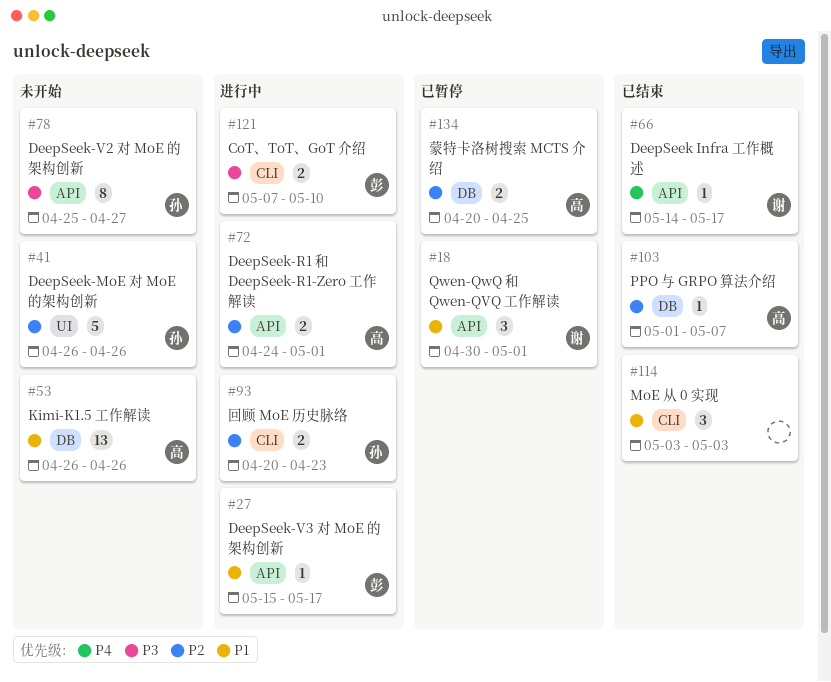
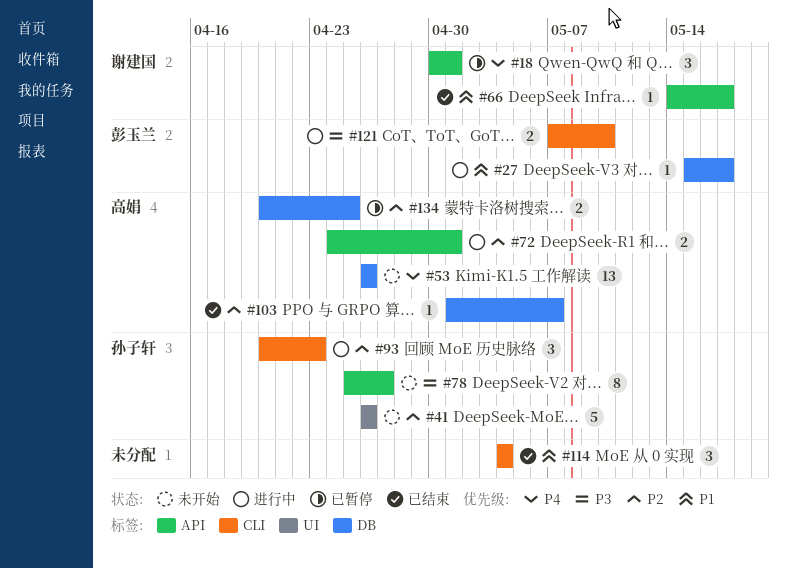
#18, priority: P1 -> P4
#27, label: API -> DB
#53, priority: P1 -> P4
#66, priority: P4 -> P1
#93, estimate: 2 -> 3
#114, start: May 3 -> May 4
#114, due: May 3 -> May 4

